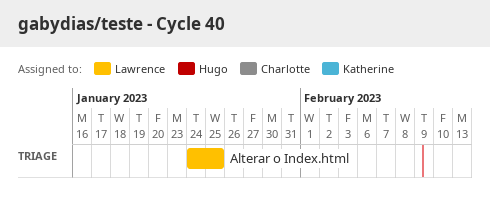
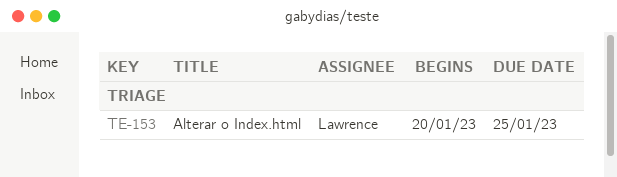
Alterar o Index.html, start: Jan 24 -> Jan 20

